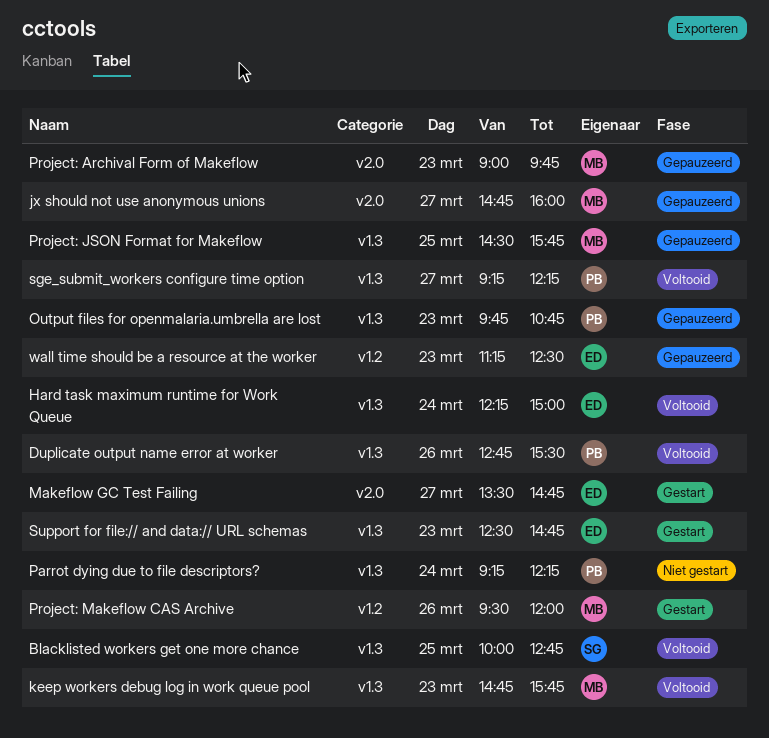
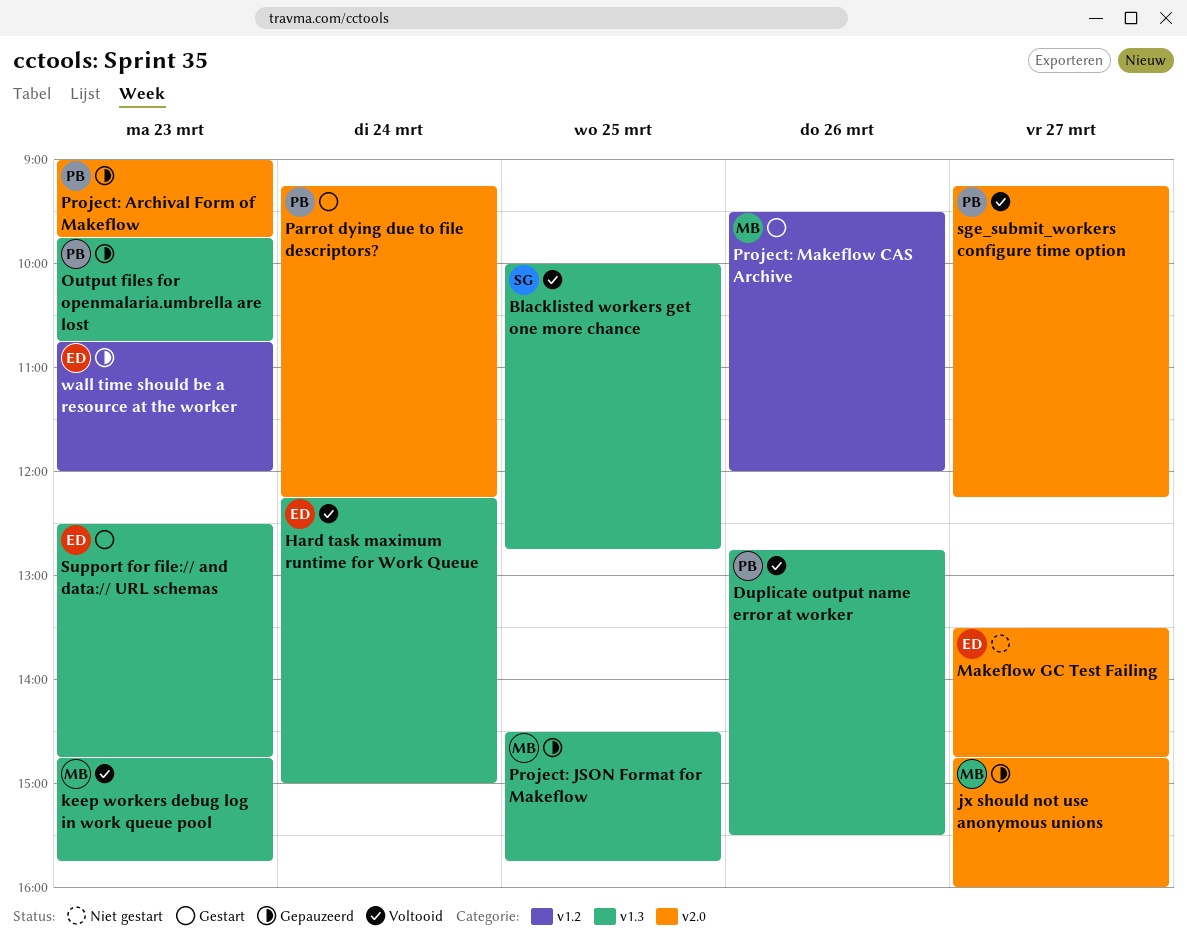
Makeflow GC Test Failing, status: Gestart -> Niet gestart
Parrot dying due to file descriptors?, status: Niet gestart -> Gestart
Parrot dying due to file descriptors?, label: v1.3 -> v2.0
Project: Archival Form of Makeflow, owner: MB -> PB
sge_submit_workers configure time option, label: v1.3 -> v2.0
wall time should be a resource at the worker, begins: 11:15 -> 10:45
wall time should be a resource at the worker, ends: 12:30 -> 12:00

